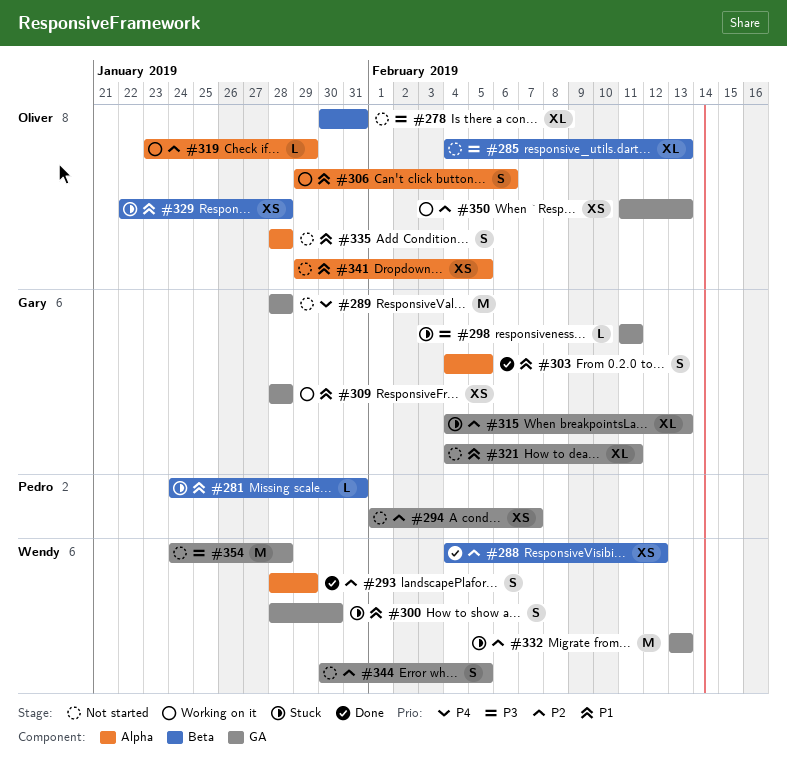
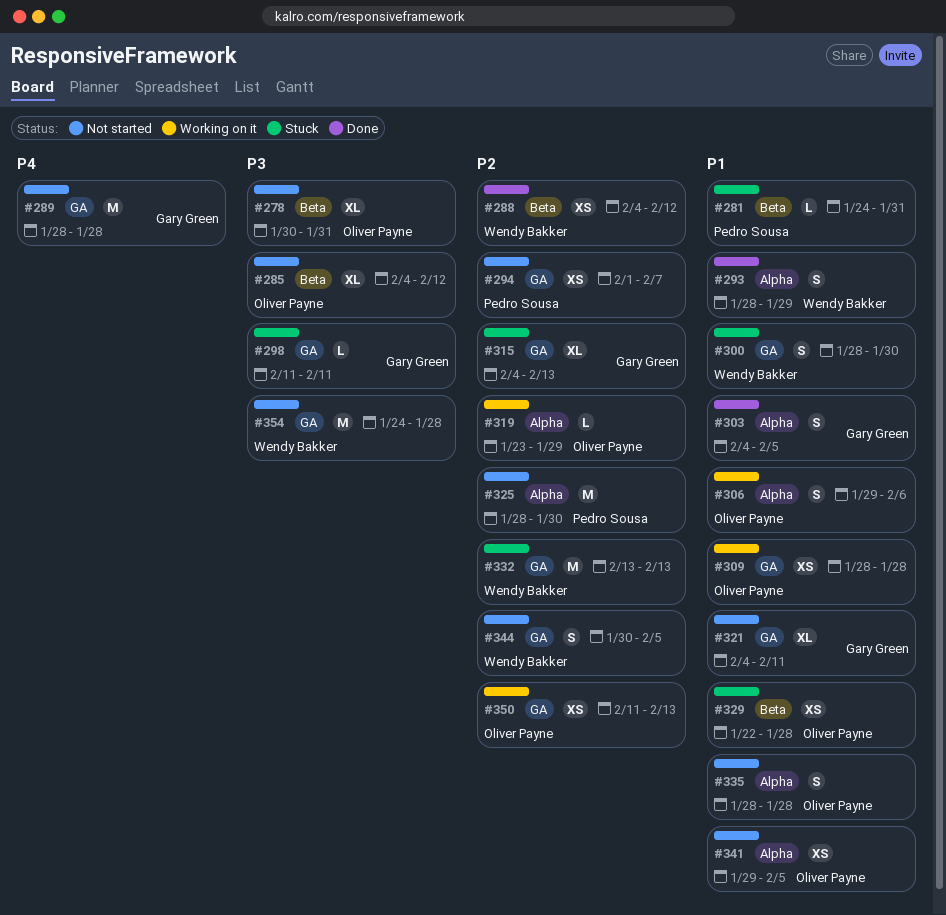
#285, due: Feb 13 -> Feb 12
#293, priority: P2 -> P1
#309, owner: Gary Green -> Oliver Payne
#325: none -> present

